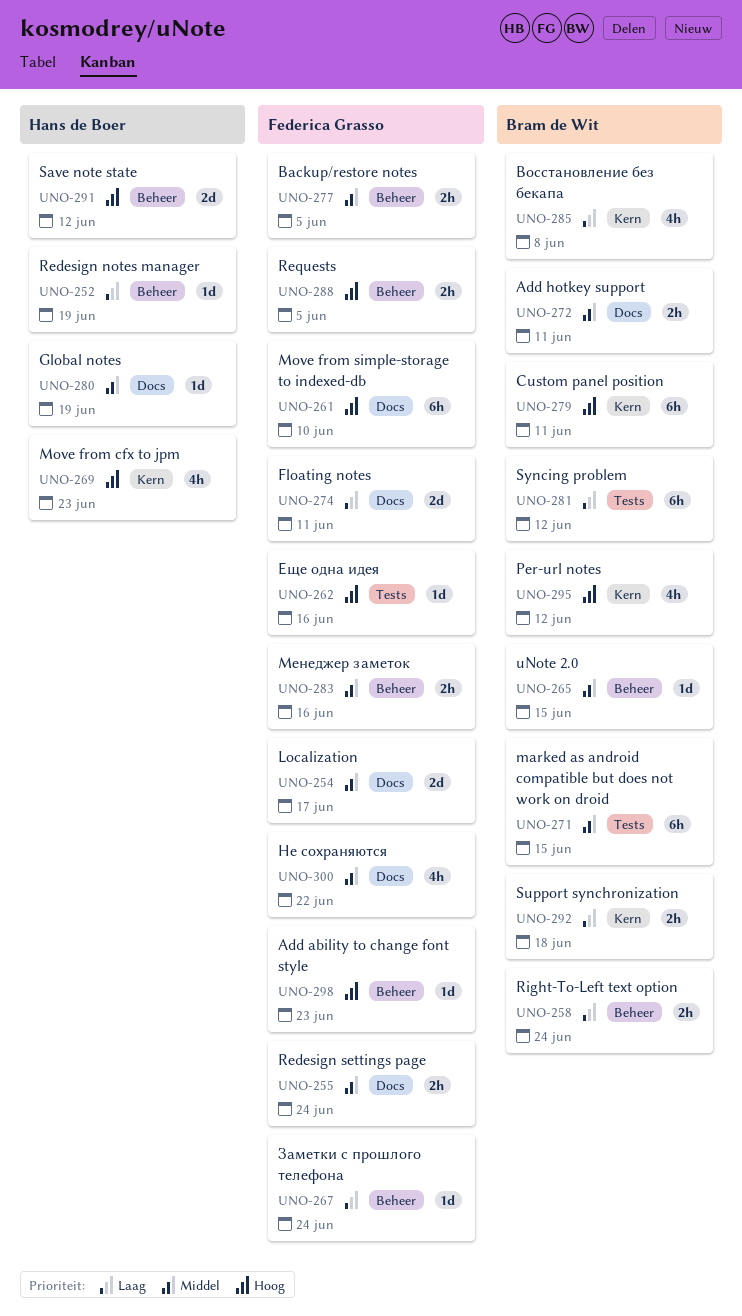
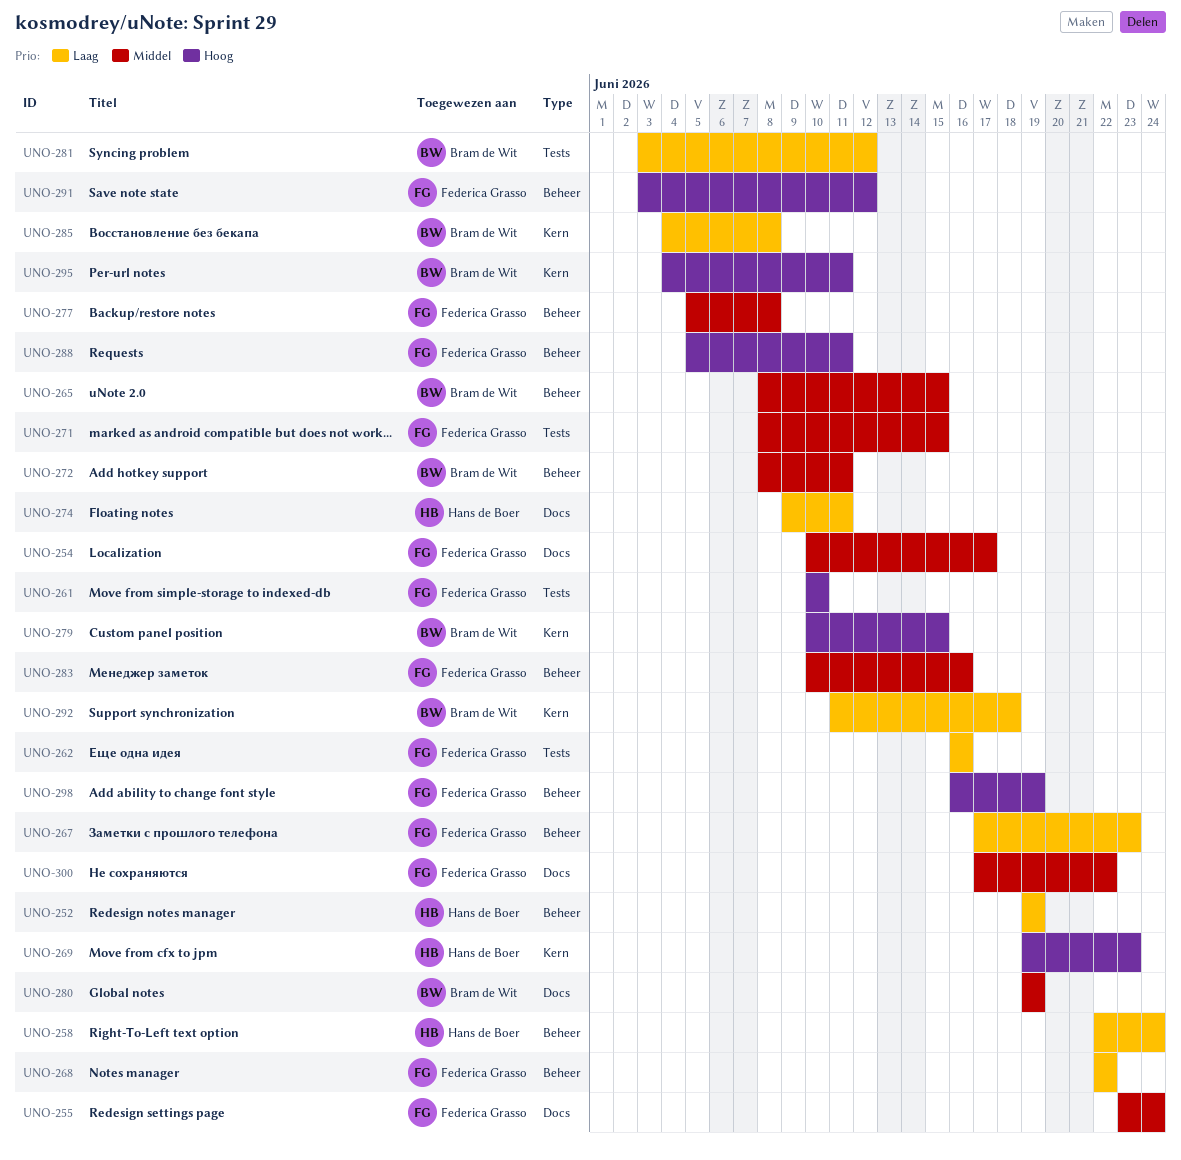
UNO-258, owner: Bram de Wit -> Hans de Boer
UNO-261, label: Docs -> Tests
UNO-262, priority: Hoog -> Laag
UNO-267, due: Jun 24 -> Jun 23
UNO-268: none -> present
UNO-271, owner: Bram de Wit -> Federica Grasso
UNO-272, label: Docs -> Beheer
UNO-274, owner: Federica Grasso -> Hans de Boer
UNO-277, due: Jun 5 -> Jun 8
UNO-279, due: Jun 11 -> Jun 15
UNO-280, owner: Hans de Boer -> Bram de Wit
UNO-288, due: Jun 5 -> Jun 11
UNO-291, owner: Hans de Boer -> Federica Grasso
UNO-295, due: Jun 12 -> Jun 11
UNO-298, due: Jun 23 -> Jun 19

